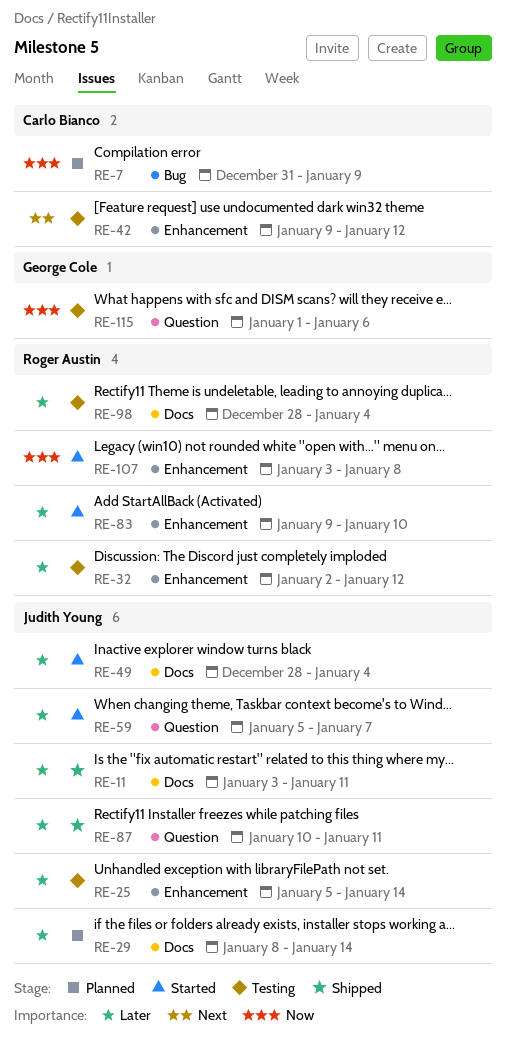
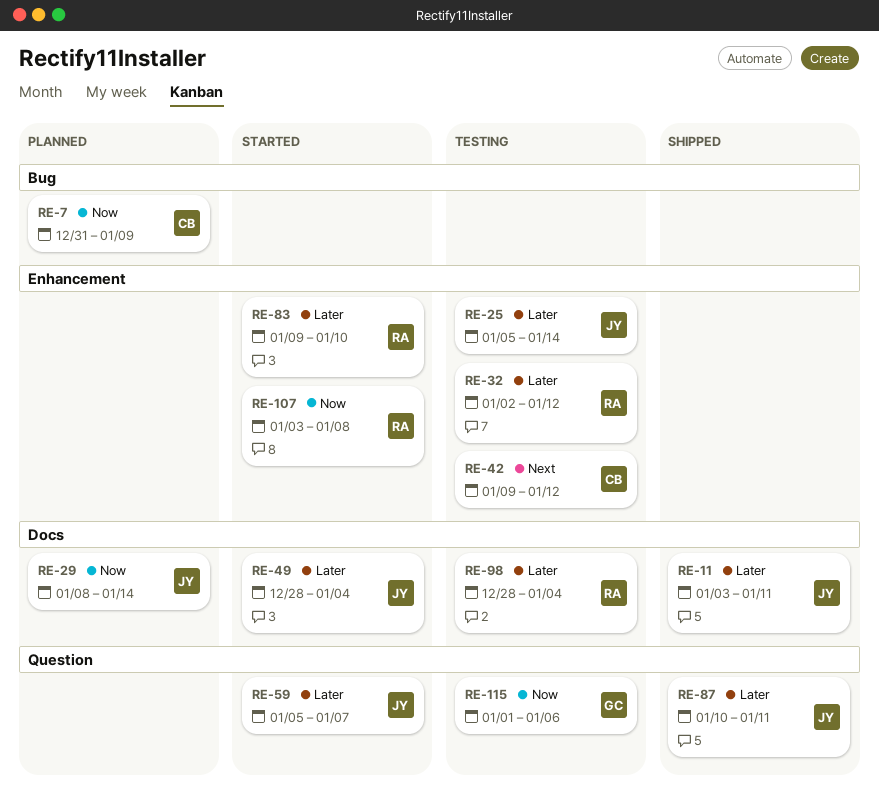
RE-29, priority: Later -> Now

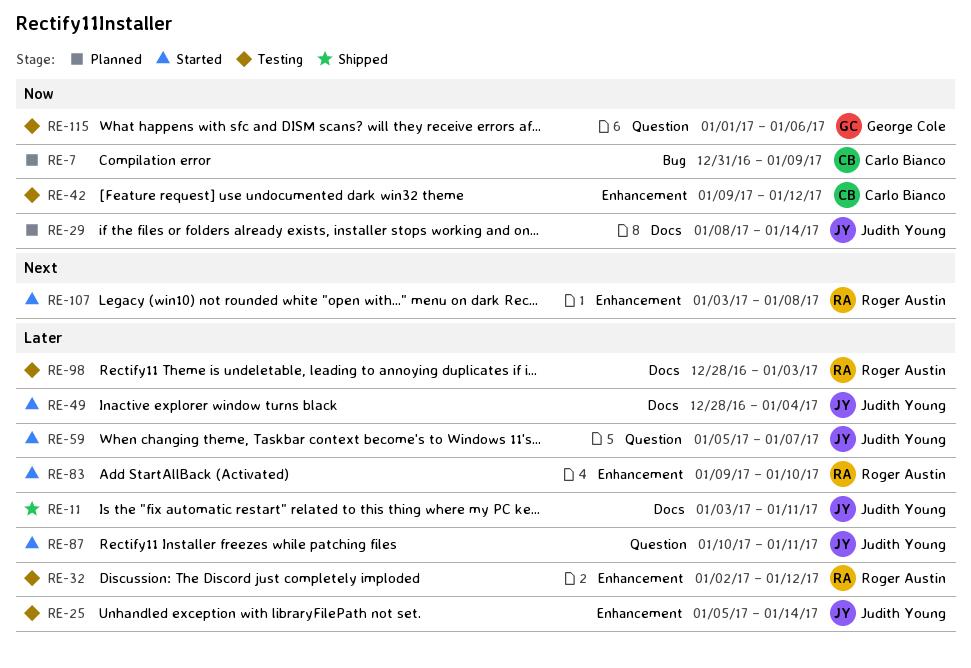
RE-42, priority: Next -> Now
RE-87, status: Shipped -> Started
RE-98, due: Jan 4 -> Jan 3
RE-107, priority: Now -> Next

